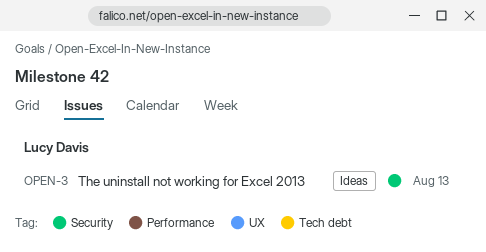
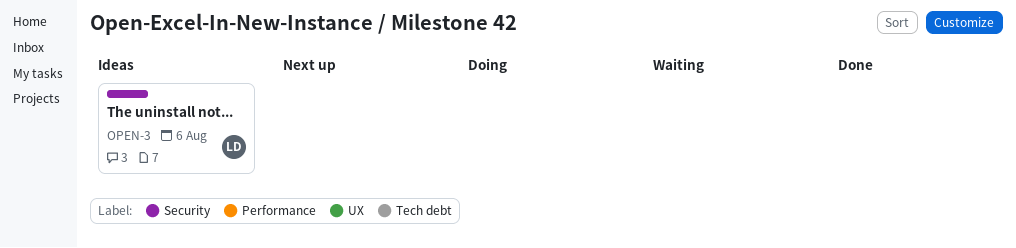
OPEN-3, due: Aug 13 -> Aug 6

